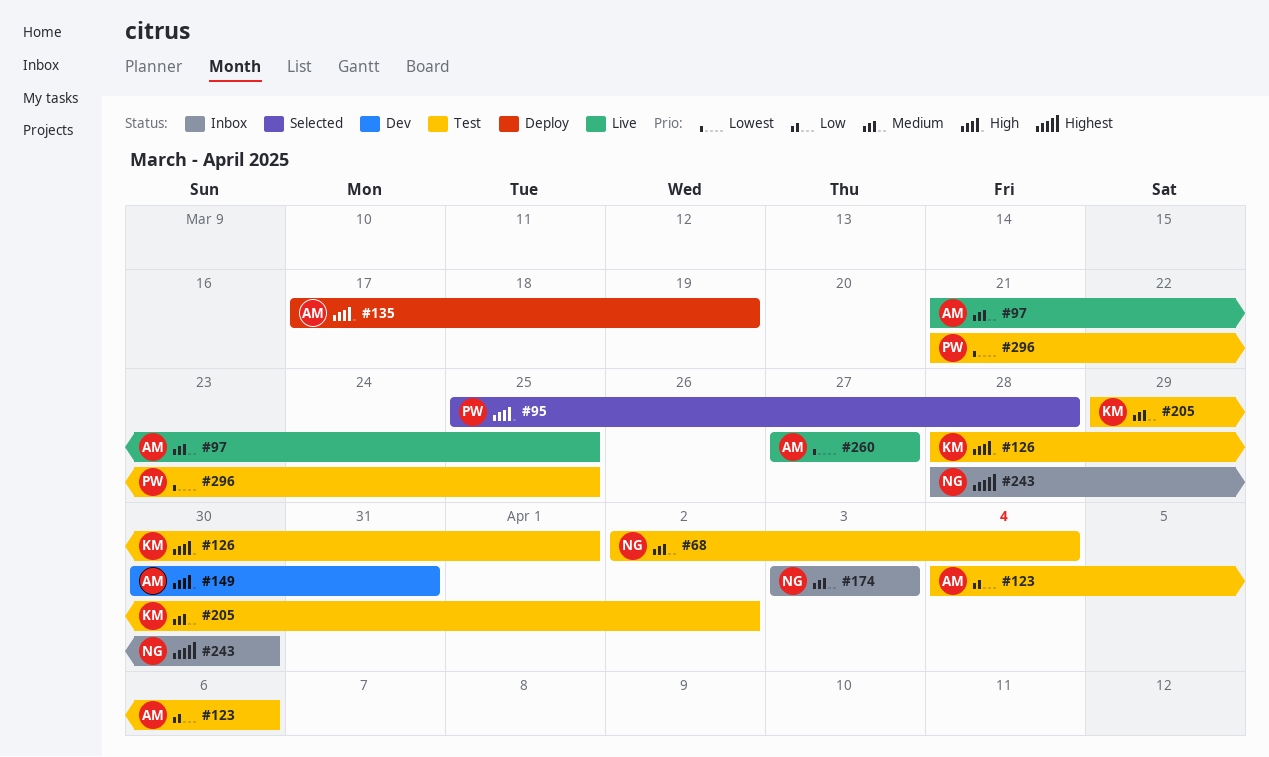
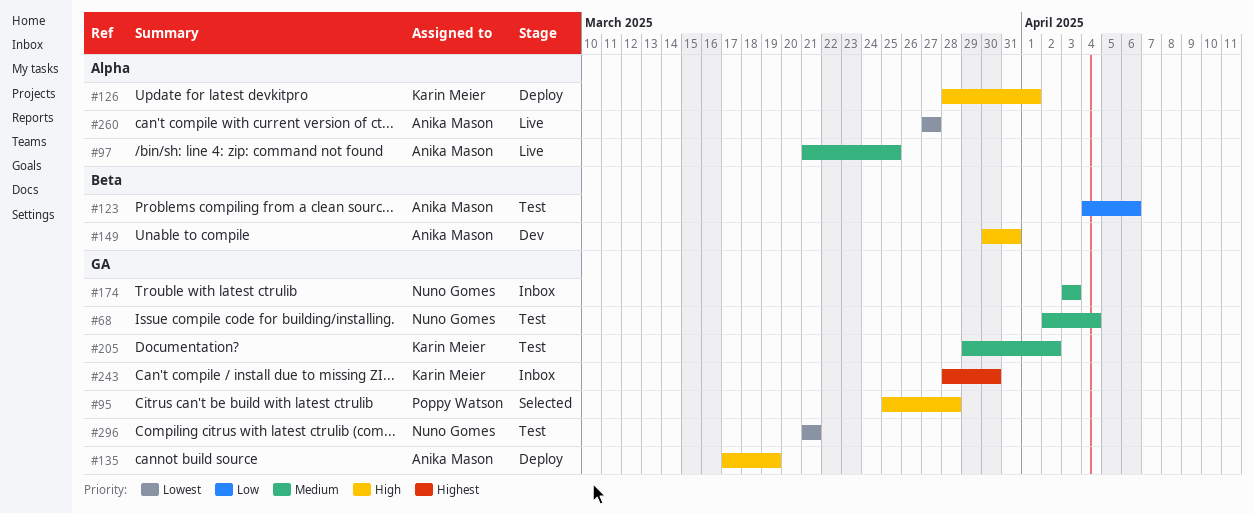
#126, status: Test -> Deploy
#243, owner: Nuno Gomes -> Karin Meier
#296, owner: Poppy Watson -> Nuno Gomes
#296, due: Mar 25 -> Mar 21

